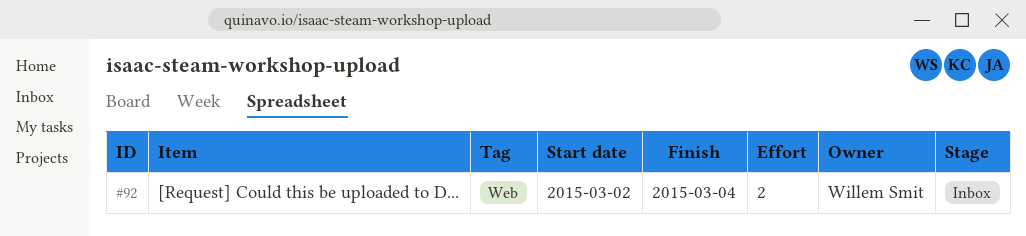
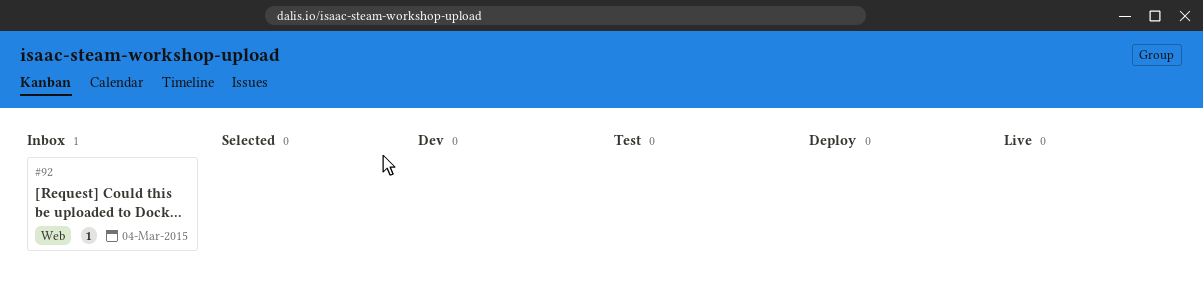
#92, estimate: 2 -> 1

